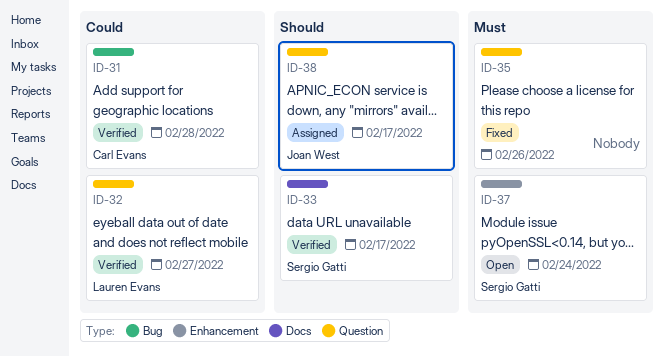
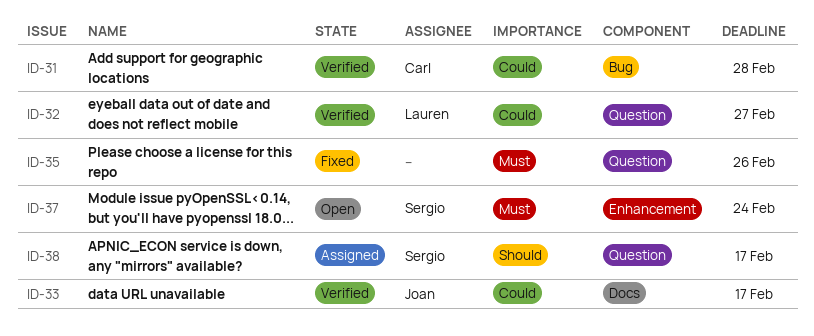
ID-33, owner: Sergio Gatti -> Joan West
ID-33, priority: Should -> Could
ID-38, owner: Joan West -> Sergio Gatti

